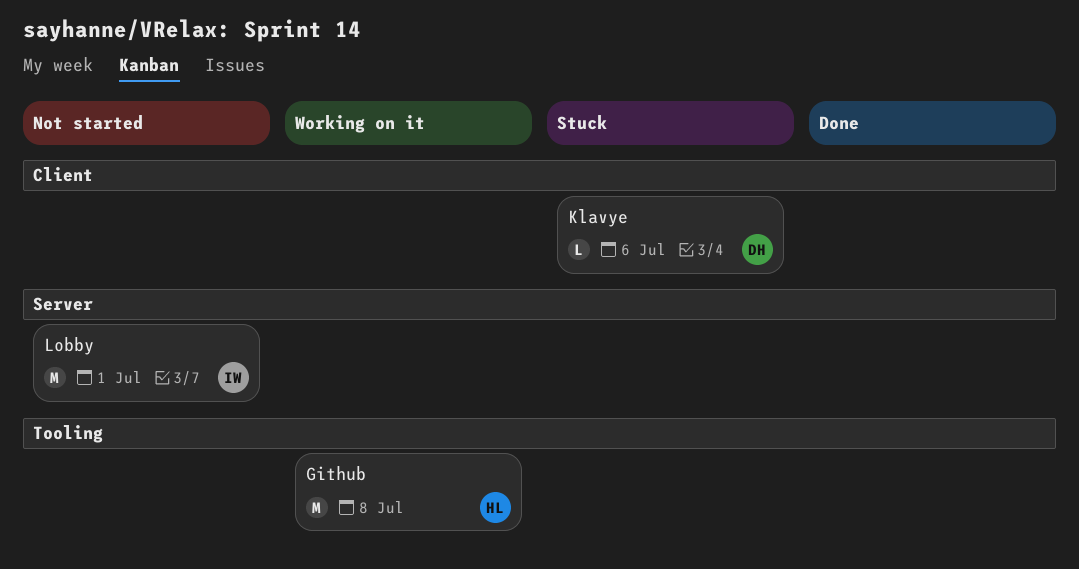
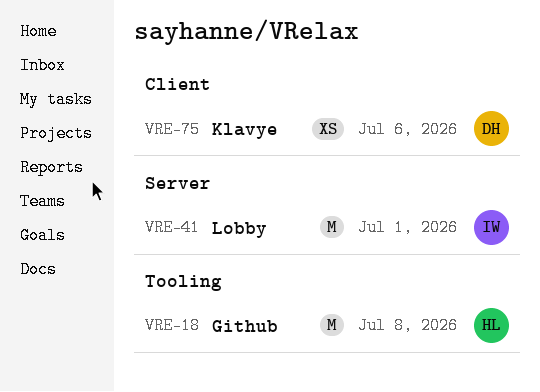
Klavye, estimate: L -> XS

